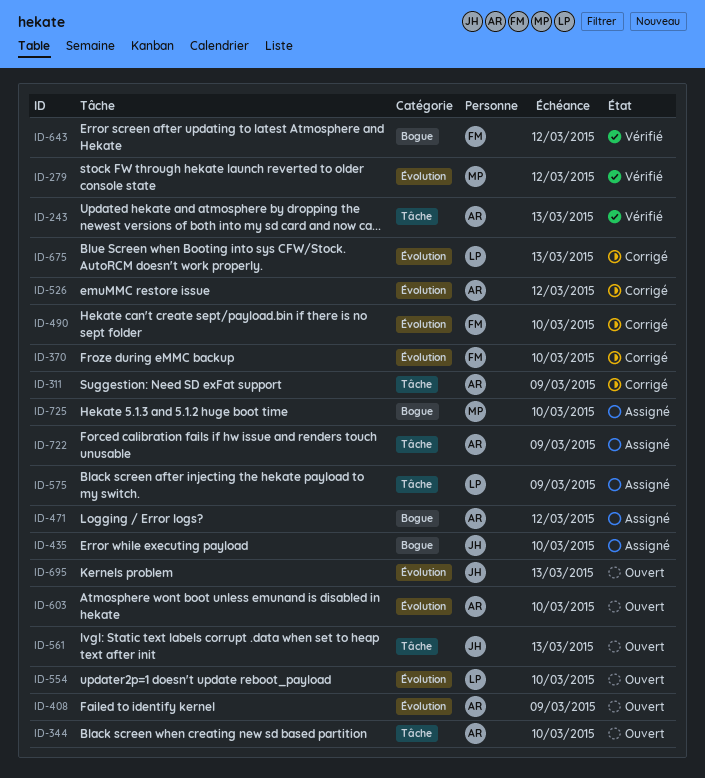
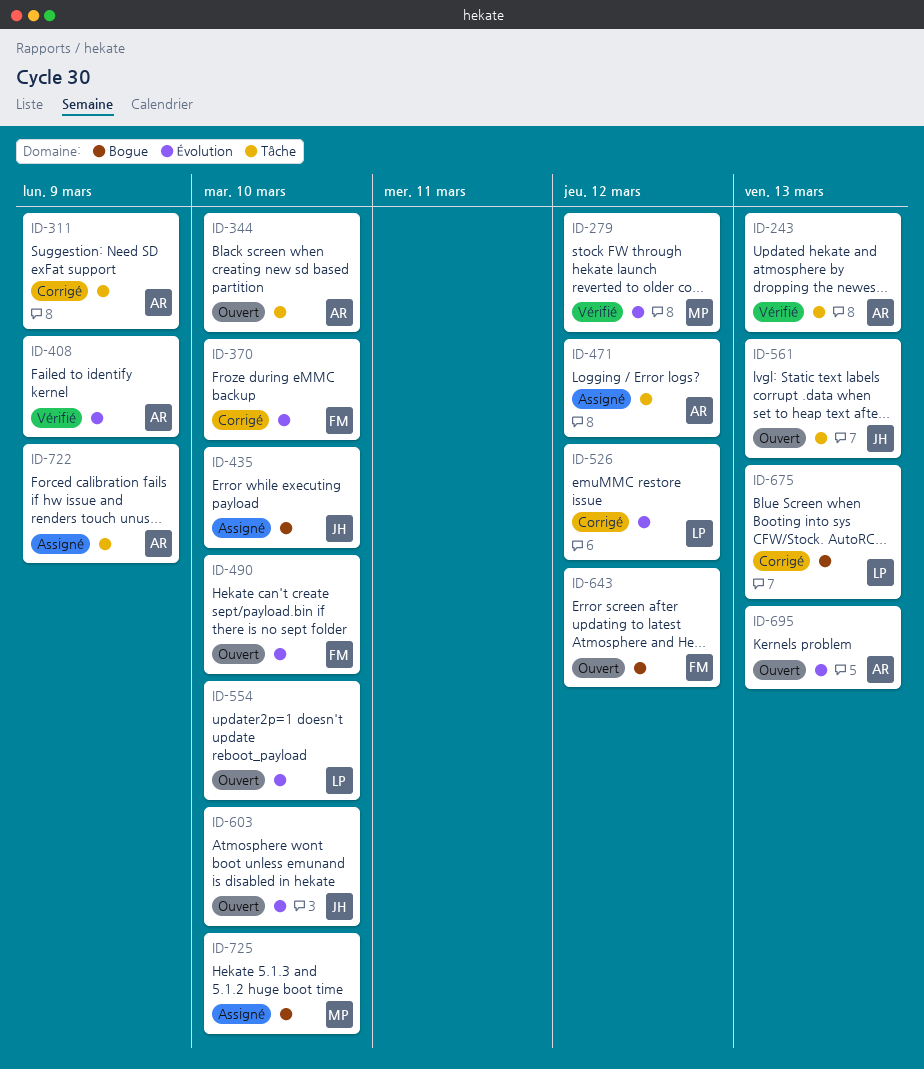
ID-408, status: Ouvert -> Vérifié
ID-471, label: Bogue -> Tâche
ID-490, status: Corrigé -> Ouvert
ID-526, owner: AR -> LP
ID-575: present -> none
ID-603, owner: AR -> JH
ID-643, status: Vérifié -> Ouvert
ID-675, label: Évolution -> Bogue
ID-695, owner: JH -> AR

